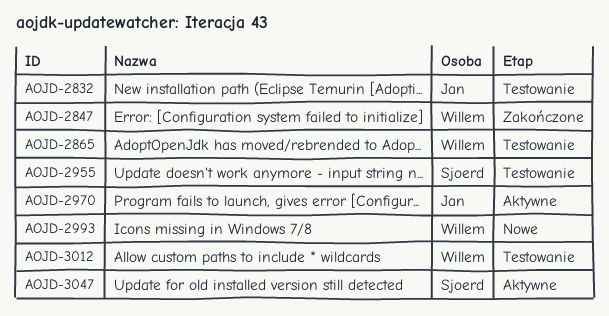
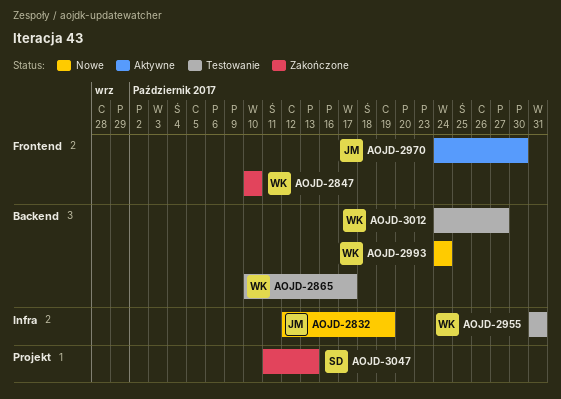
AOJD-2832, status: Testowanie -> Nowe
AOJD-2955, owner: Sjoerd -> Willem
AOJD-3047, status: Aktywne -> Zakończone

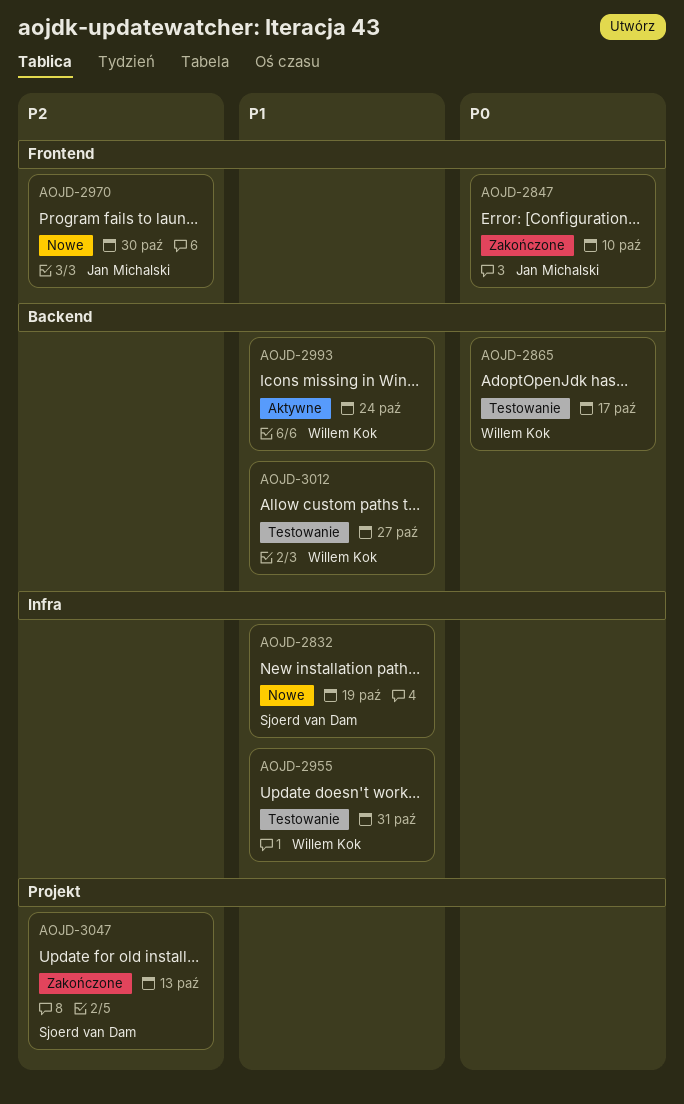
AOJD-2832, owner: Jan Michalski -> Sjoerd van Dam
AOJD-2847, owner: Willem Kok -> Jan Michalski
AOJD-2970, status: Aktywne -> Nowe
AOJD-2993, status: Nowe -> Aktywne

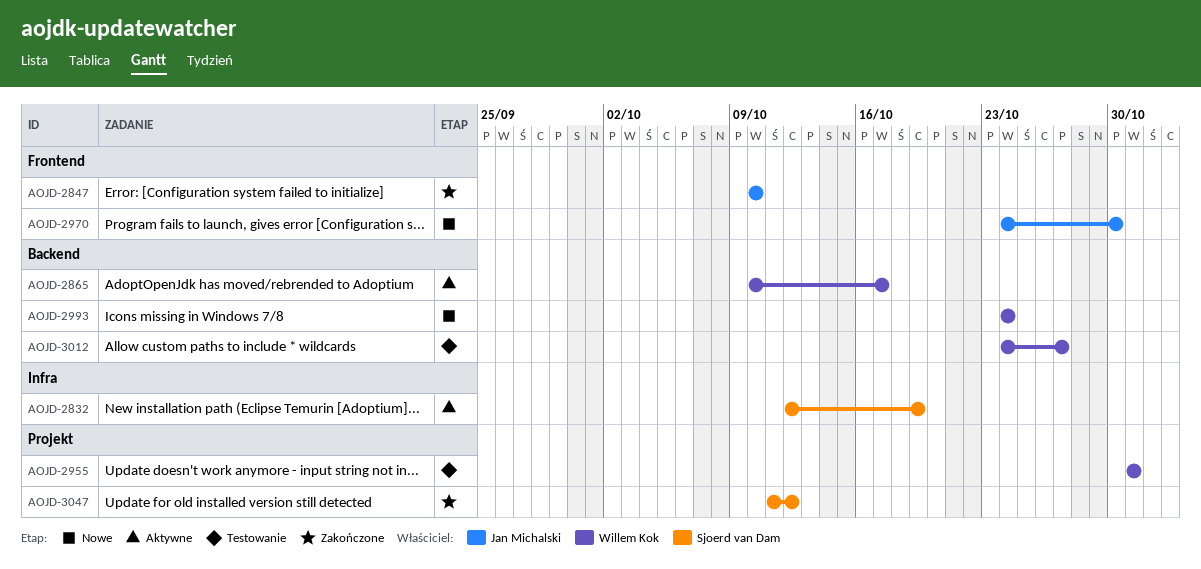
AOJD-2832, status: Nowe -> Aktywne
AOJD-2865, status: Testowanie -> Aktywne
AOJD-2955, label: Infra -> Projekt
AOJD-2993, status: Aktywne -> Nowe
AOJD-3047, due: Oct 13 -> Oct 12

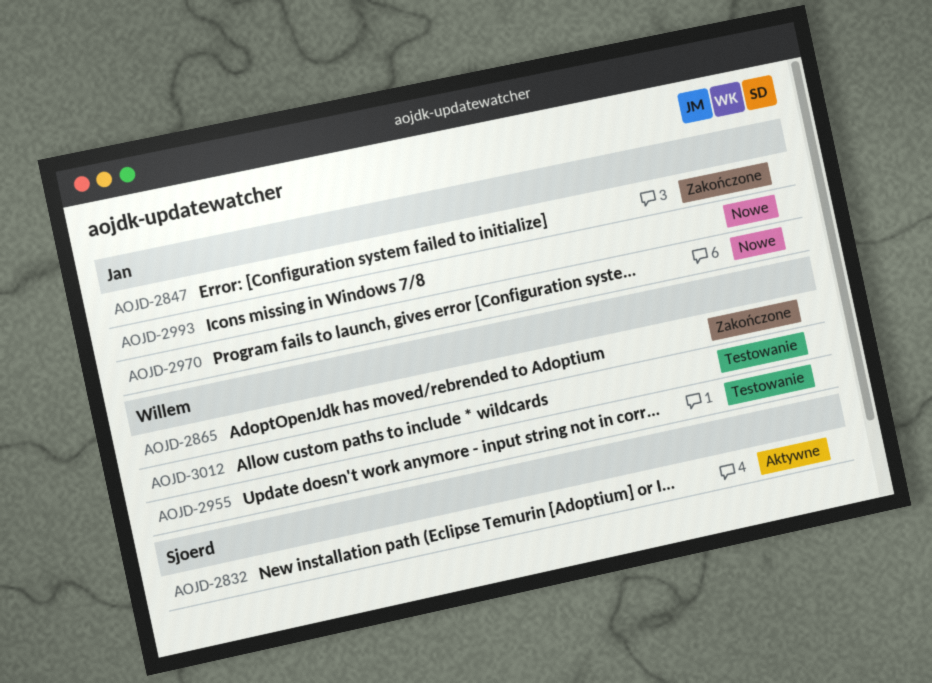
AOJD-2865, status: Aktywne -> Zakończone
AOJD-2993, owner: Willem Kok -> Jan Michalski
AOJD-3047: present -> none

